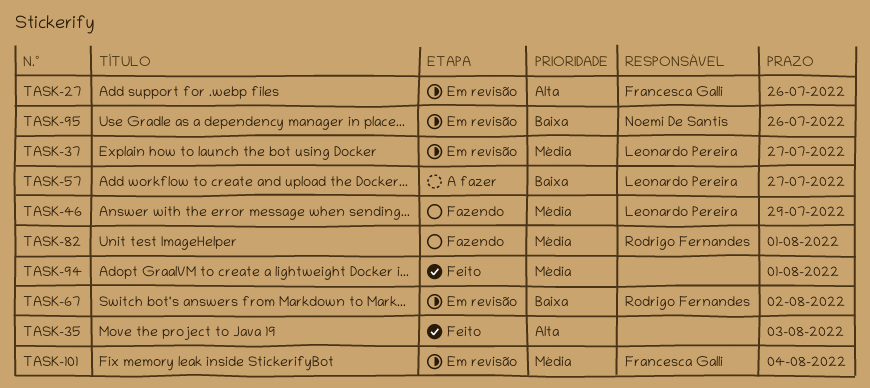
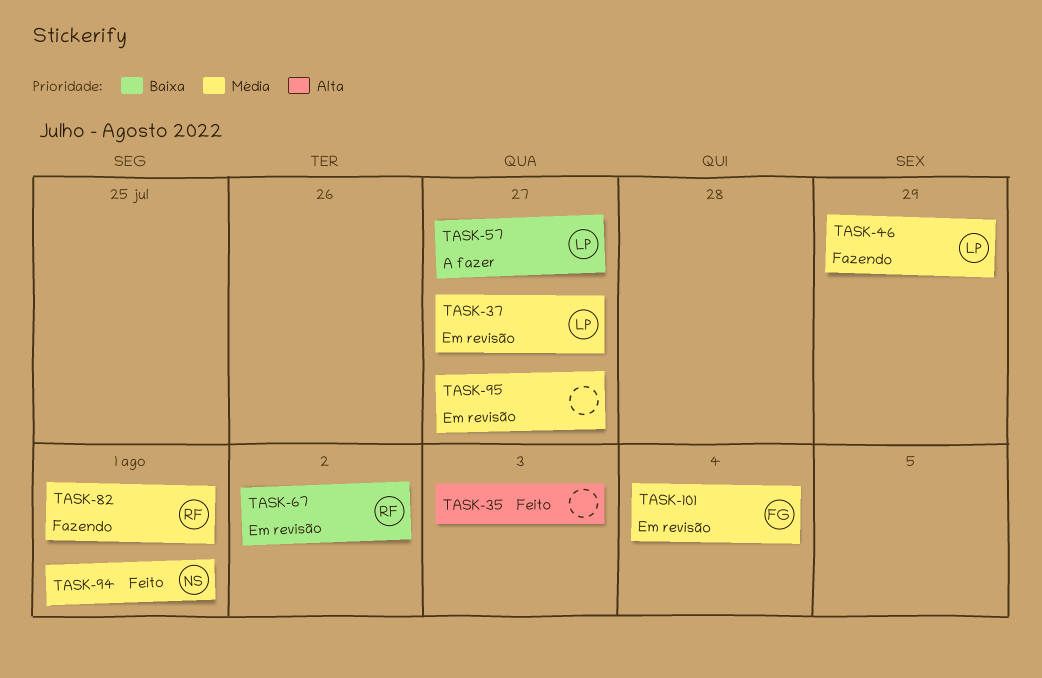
TASK-27: present -> none
TASK-94, owner: none -> Noemi De Santis
TASK-95, owner: Noemi De Santis -> none
TASK-95, priority: Baixa -> Média
TASK-95, due: Jul 26 -> Jul 27

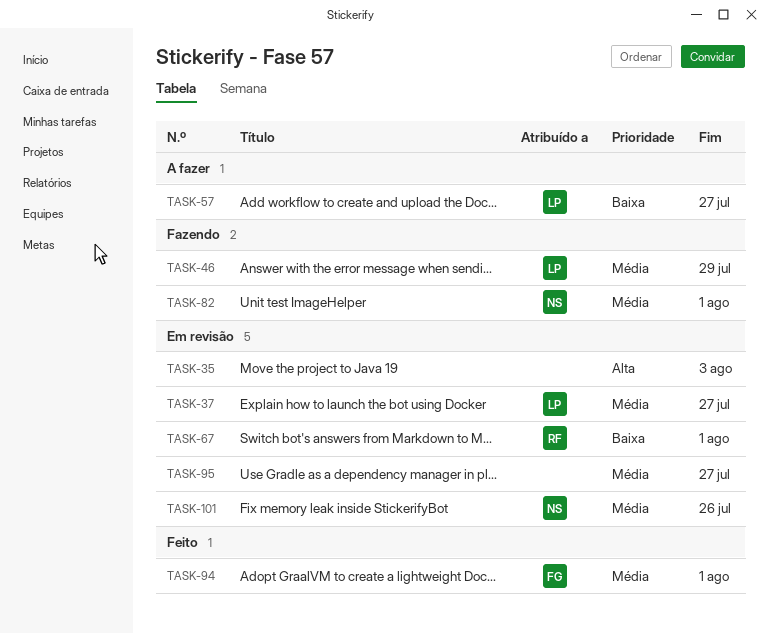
TASK-35, status: Feito -> Em revisão
TASK-67, due: Aug 2 -> Aug 1
TASK-82, owner: RF -> NS
TASK-94, owner: NS -> FG
TASK-101, owner: FG -> NS
TASK-101, due: Aug 4 -> Jul 26

